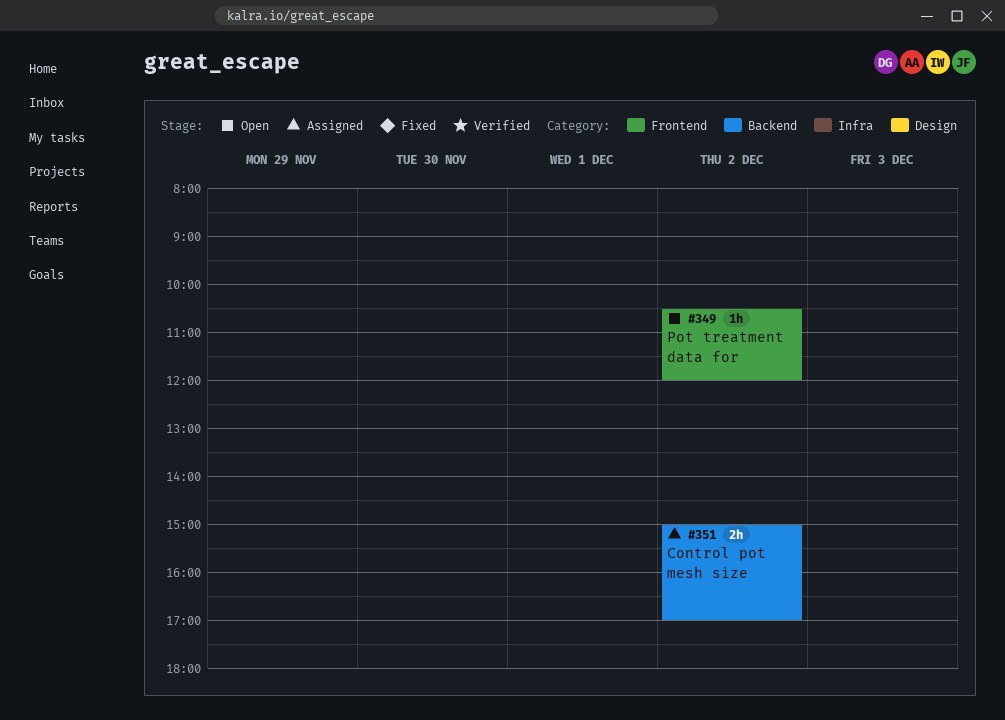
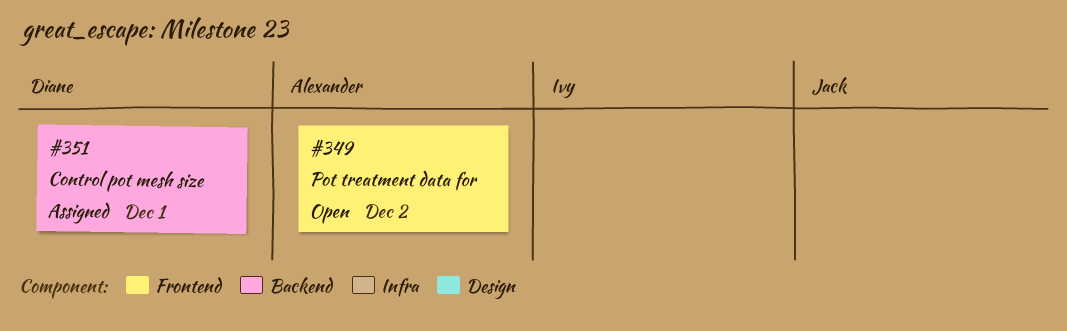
#351, day: Dec 2 -> Dec 1

